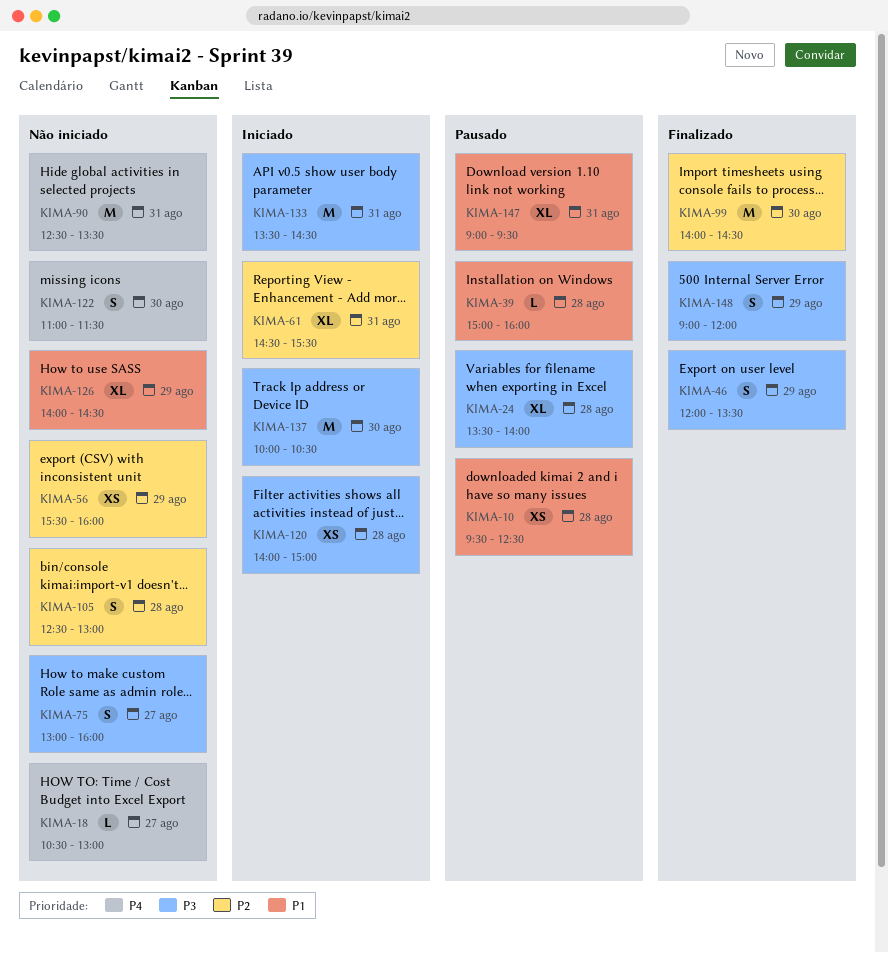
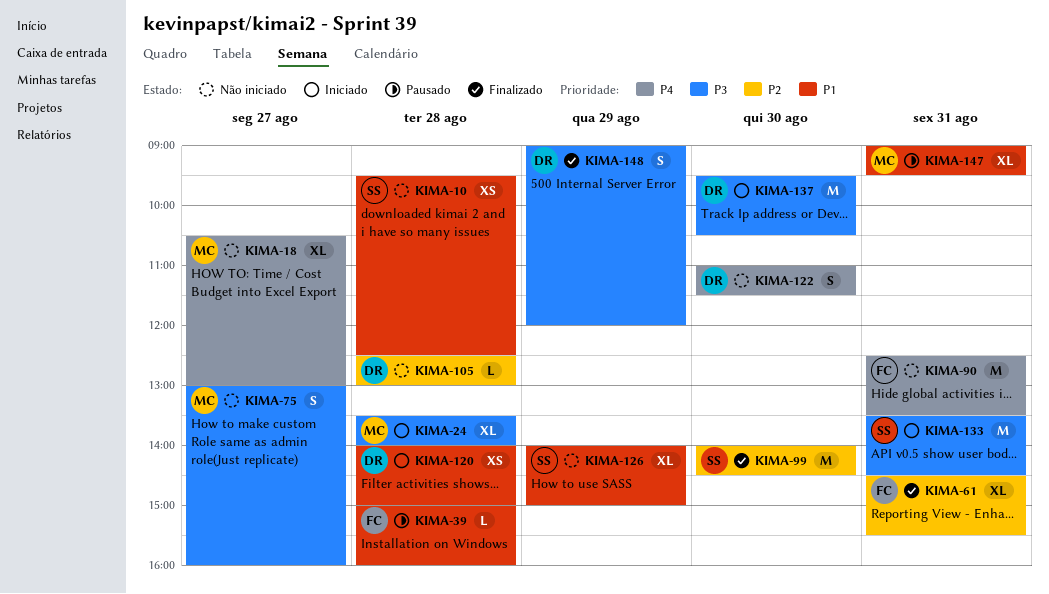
KIMA-10, status: Pausado -> Não iniciado
KIMA-18, estimate: L -> XL
KIMA-24, status: Pausado -> Iniciado
KIMA-46: present -> none
KIMA-56: present -> none
KIMA-61, status: Iniciado -> Finalizado
KIMA-105, estimate: S -> L
KIMA-120, priority: P3 -> P1
KIMA-126, ends: 14:30 -> 15:00
KIMA-137, begins: 10:00 -> 09:30

